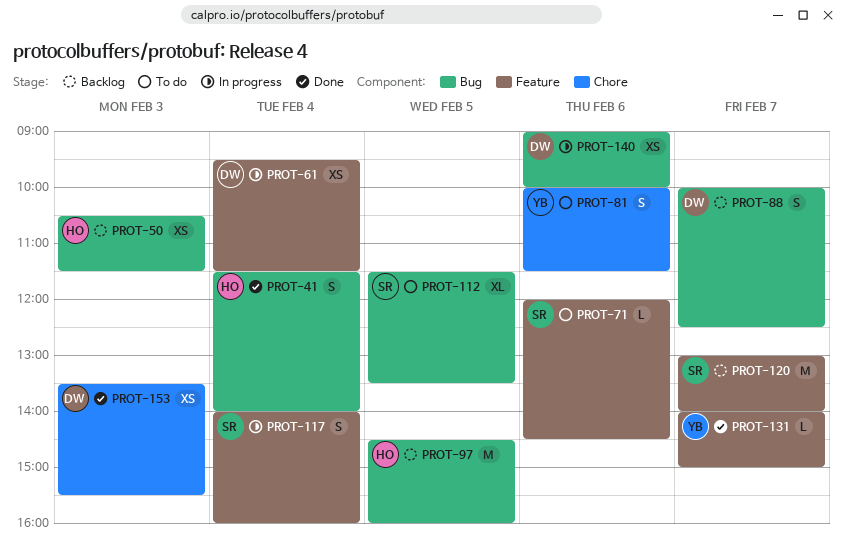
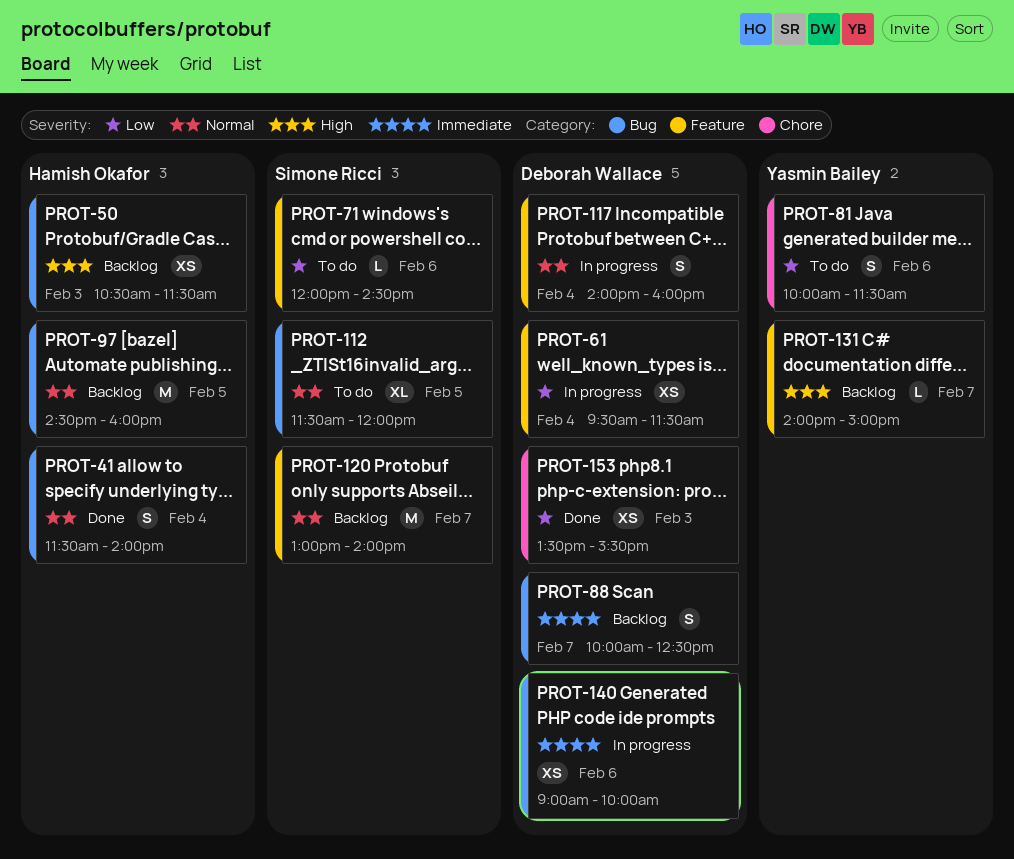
PROT-112, ends: 13:30 -> 12:00
PROT-117, owner: Simone Ricci -> Deborah Wallace
PROT-131, status: Done -> Backlog

